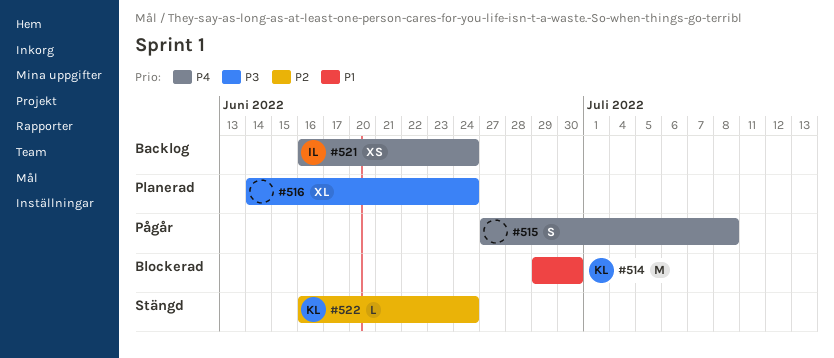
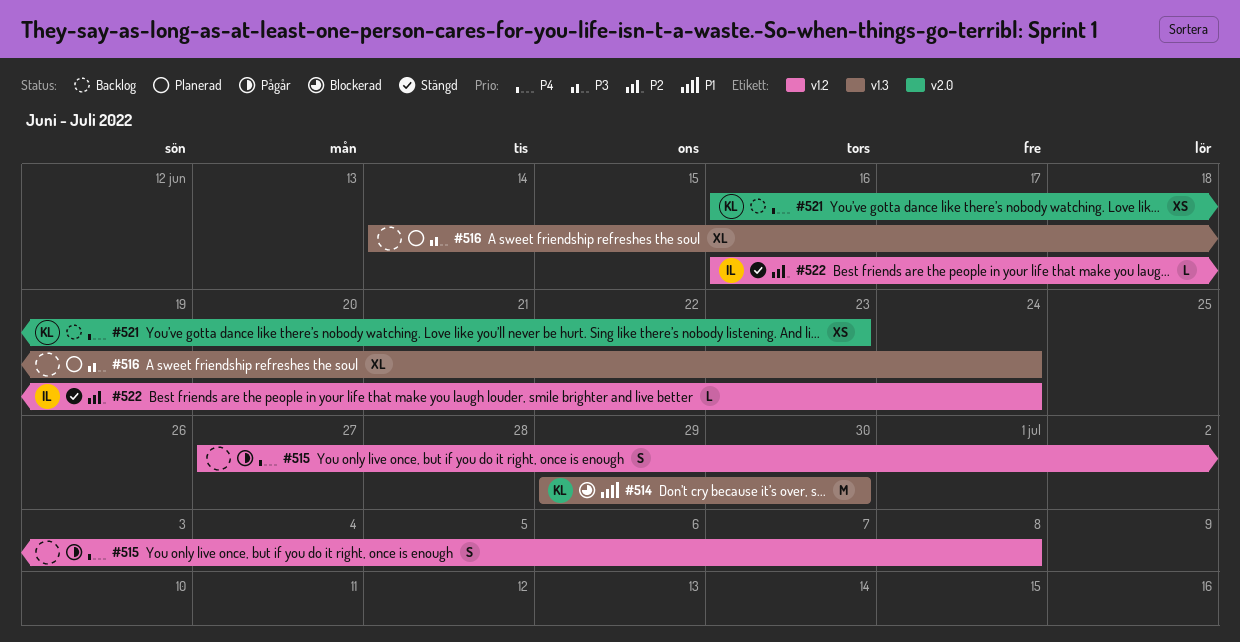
#521, owner: IL -> KL
#521, due: Jun 24 -> Jun 23
#522, owner: KL -> IL

